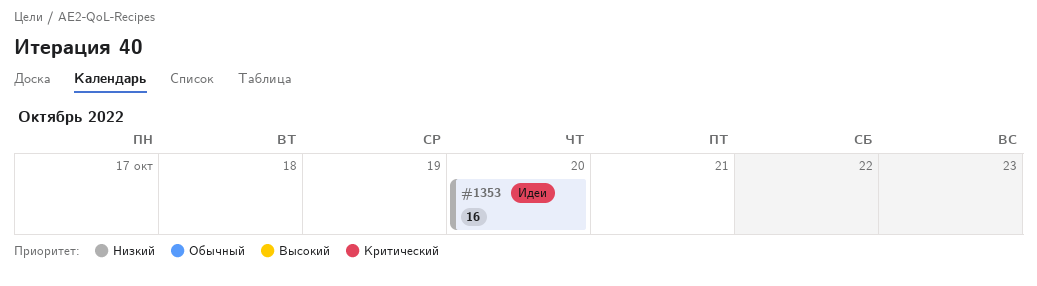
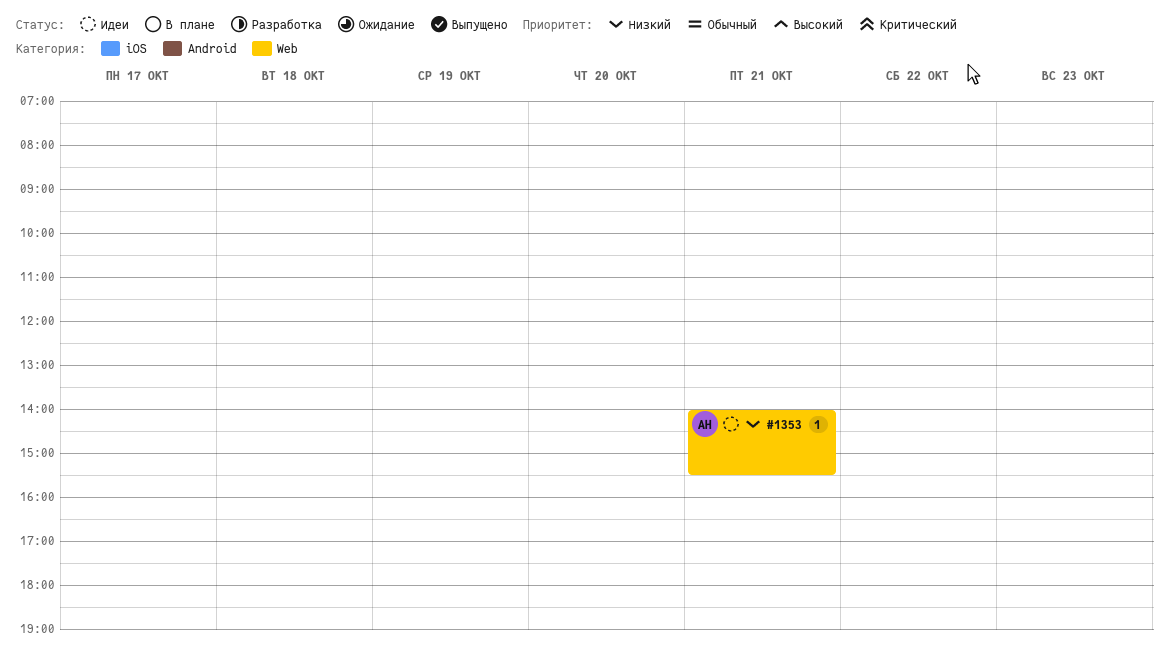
#1353, estimate: 16 -> 1
#1353, day: Oct 20 -> Oct 21

